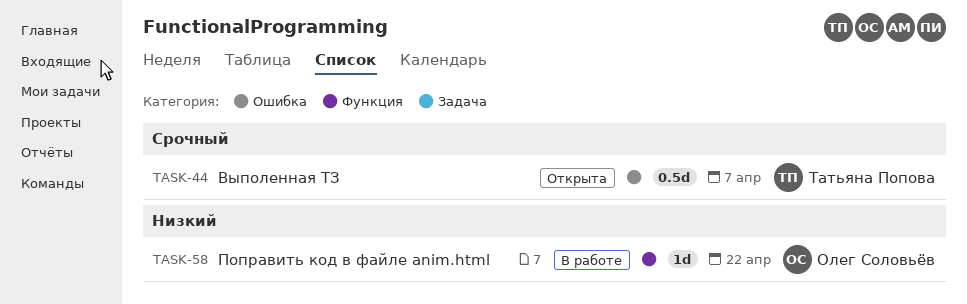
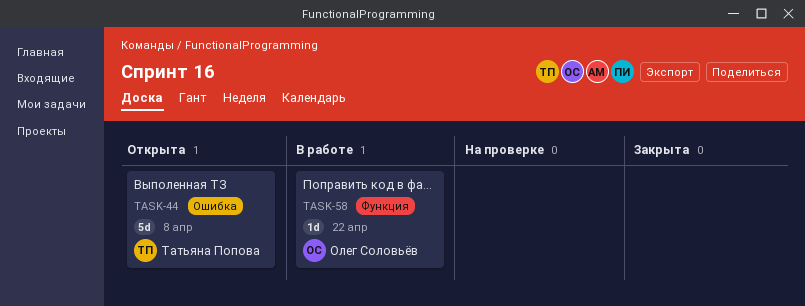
TASK-44, estimate: 0.5d -> 5d
TASK-44, due: Apr 7 -> Apr 8

